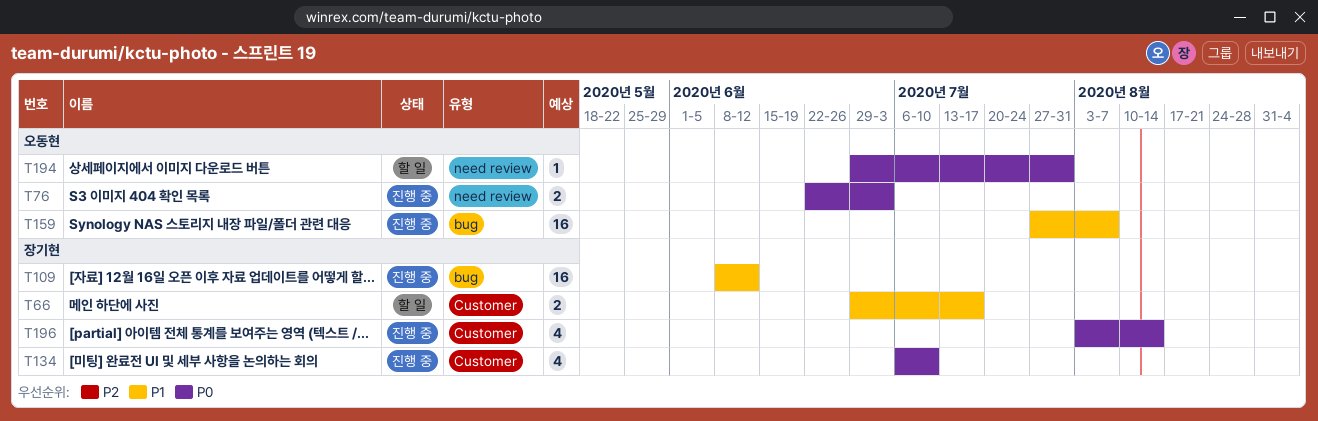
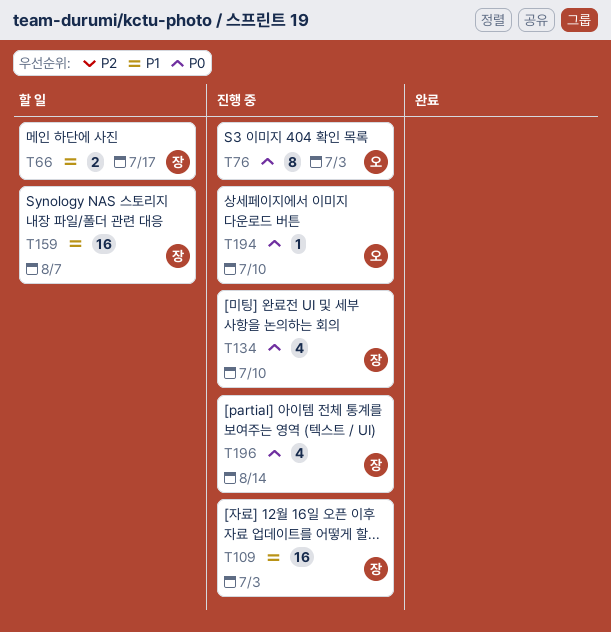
T76, estimate: 2 -> 8
T109, due: Jun 12 -> Jul 3
T159, status: 진행 중 -> 할 일
T159, owner: 오동현 -> 장기현
T194, status: 할 일 -> 진행 중
T194, due: Jul 31 -> Jul 10

